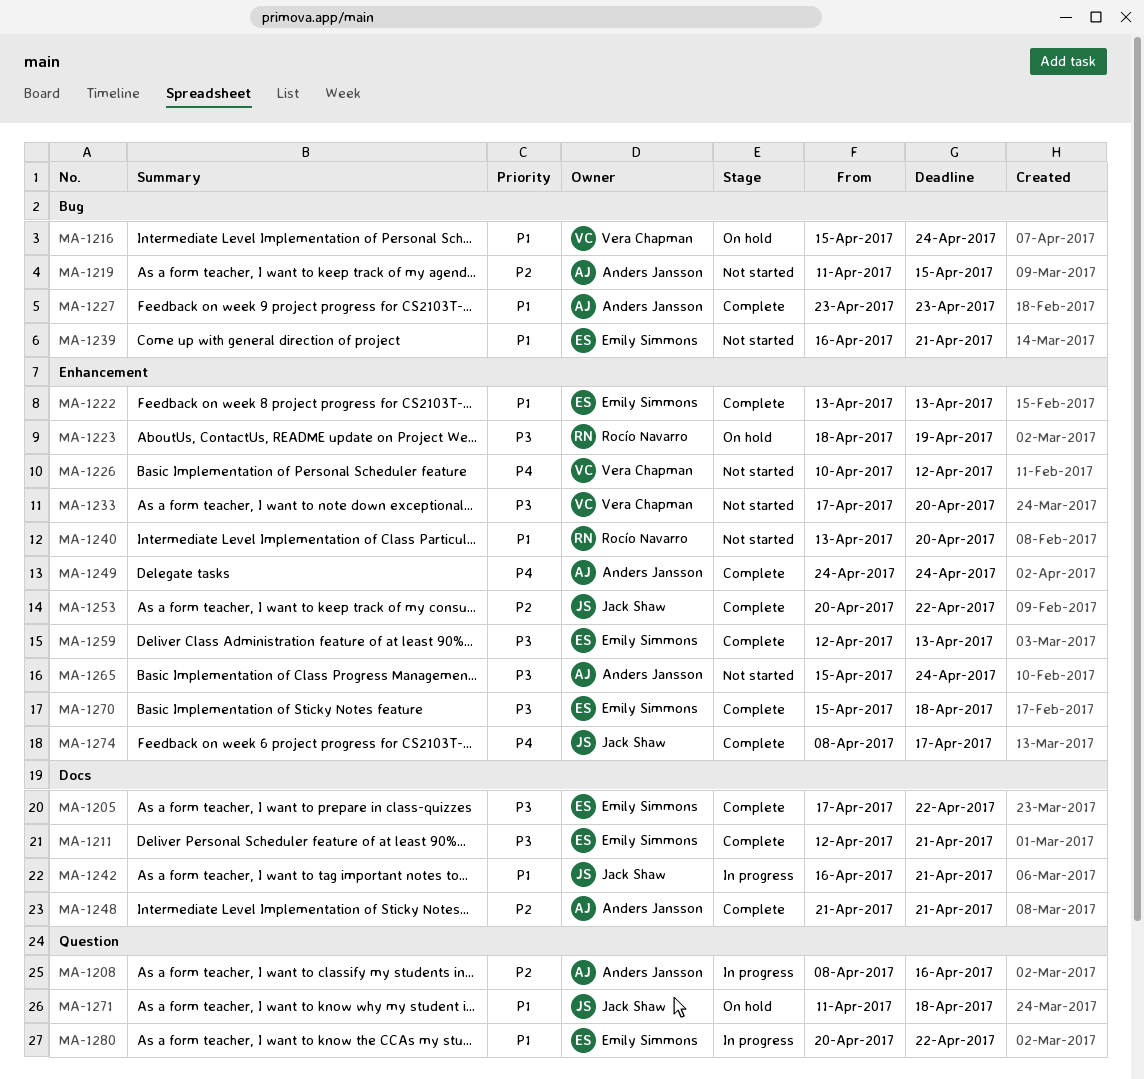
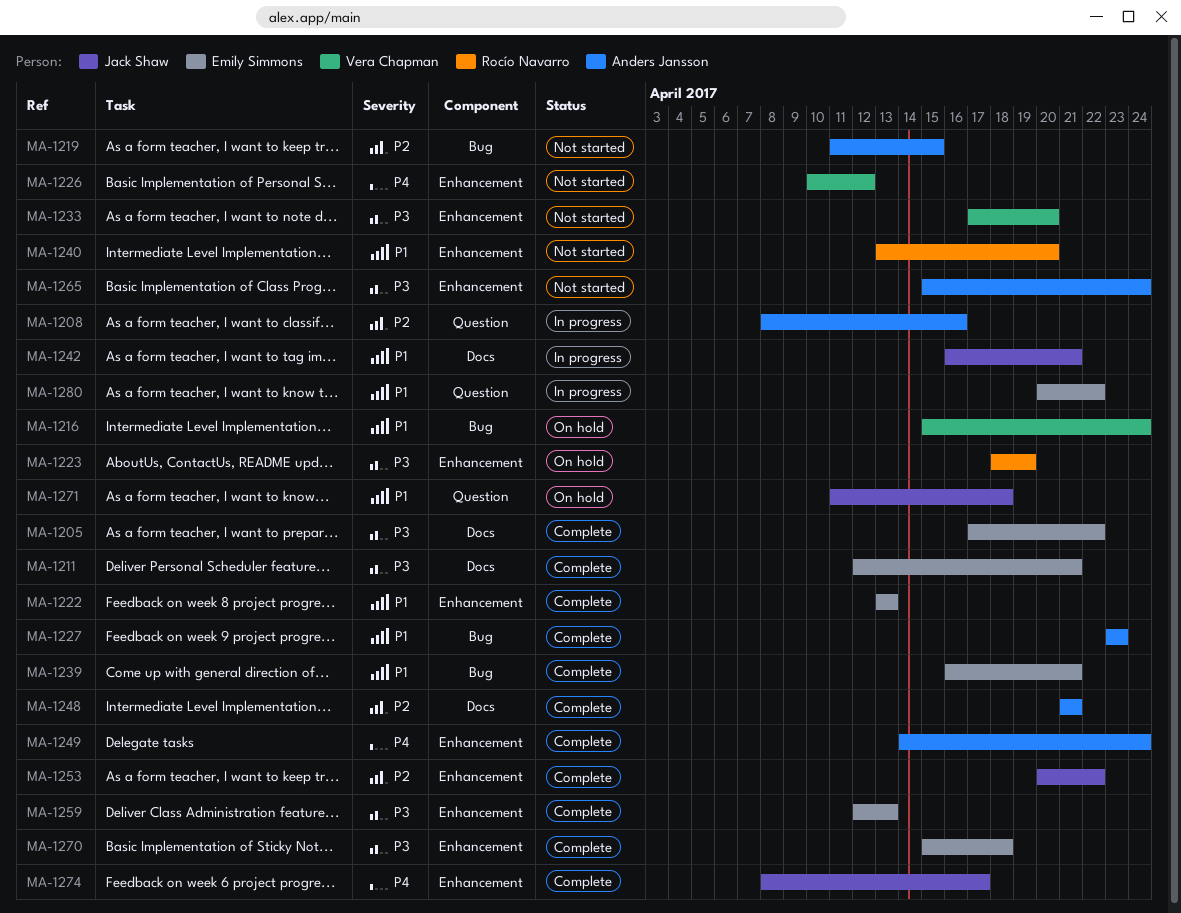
MA-1239, status: Not started -> Complete
MA-1249, start: Apr 24 -> Apr 14

